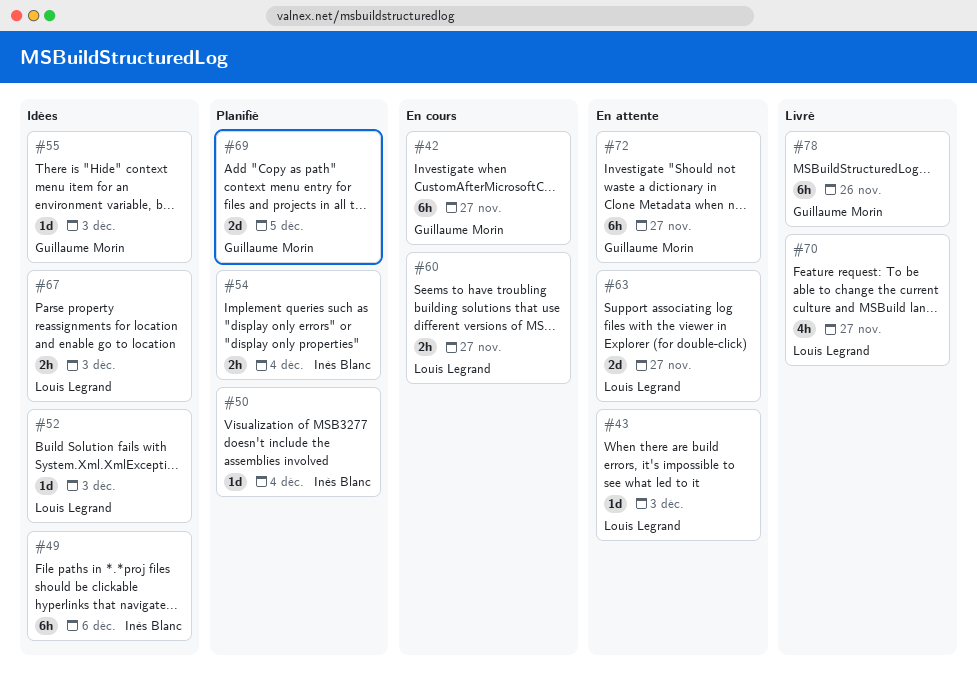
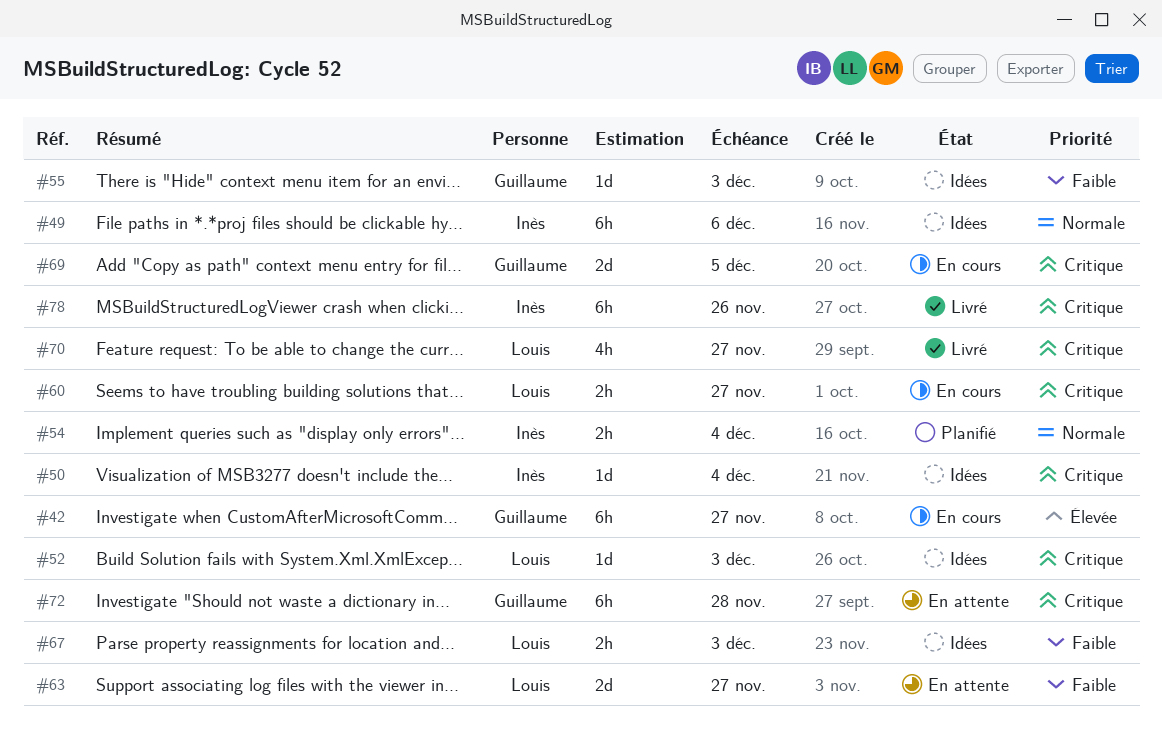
#43: present -> none
#50, status: Planifié -> Idées
#69, status: Planifié -> En cours
#72, due: Nov 27 -> Nov 28
#78, owner: Guillaume Morin -> Inès Blanc

